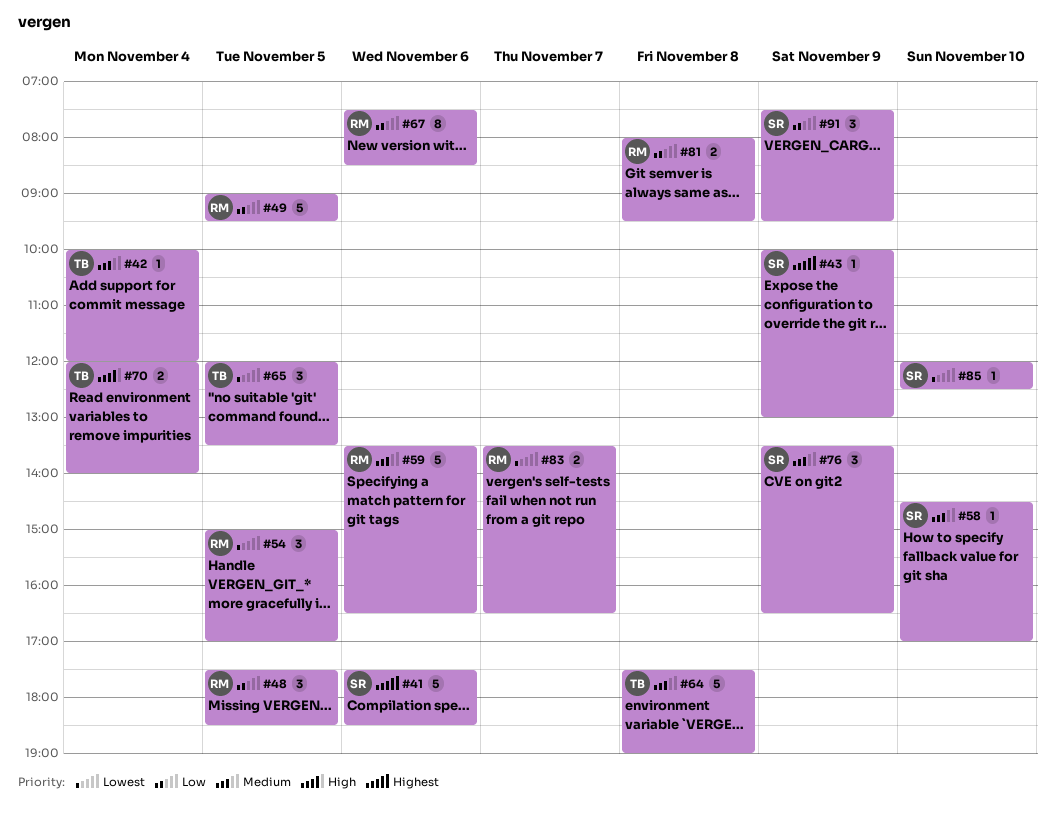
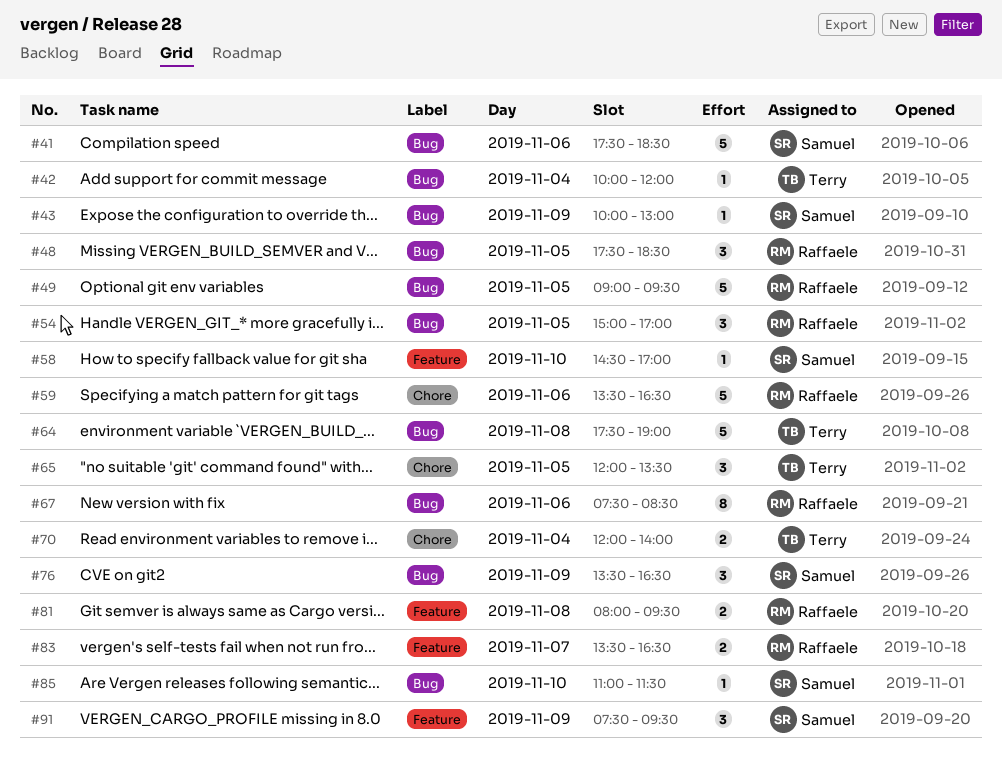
#85, begins: 12:00 -> 11:00
#85, ends: 12:30 -> 11:30

